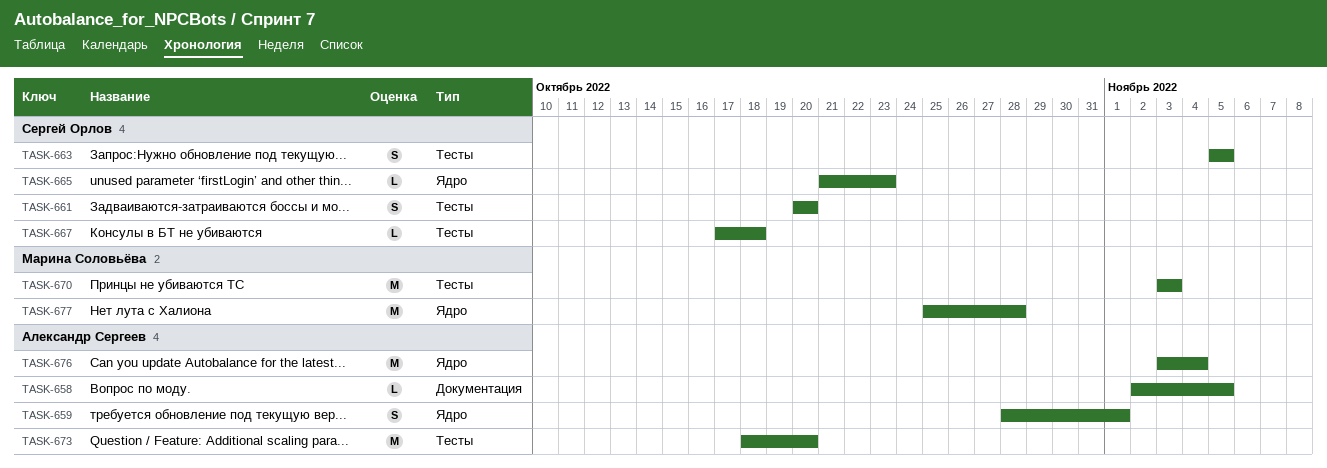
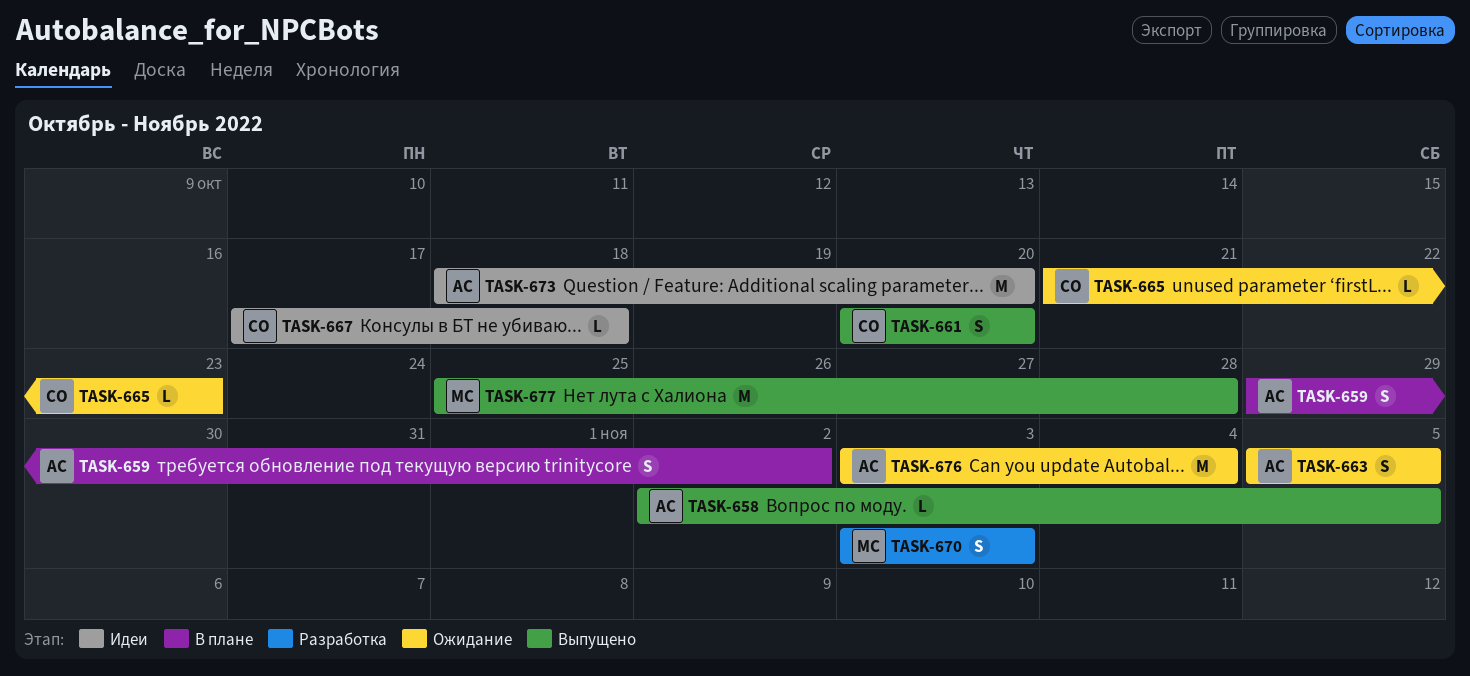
TASK-659, start: Oct 28 -> Oct 29
TASK-659, due: Nov 1 -> Nov 2
TASK-663, owner: Сергей Орлов -> Александр Сергеев
TASK-670, estimate: M -> S

